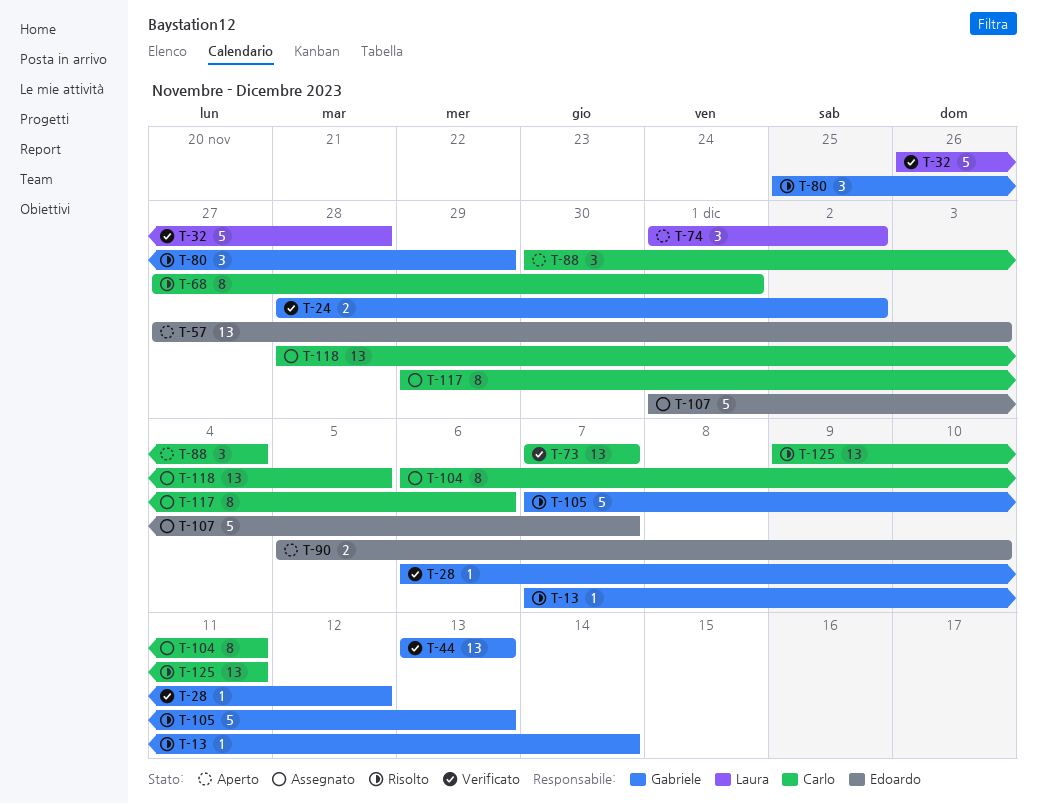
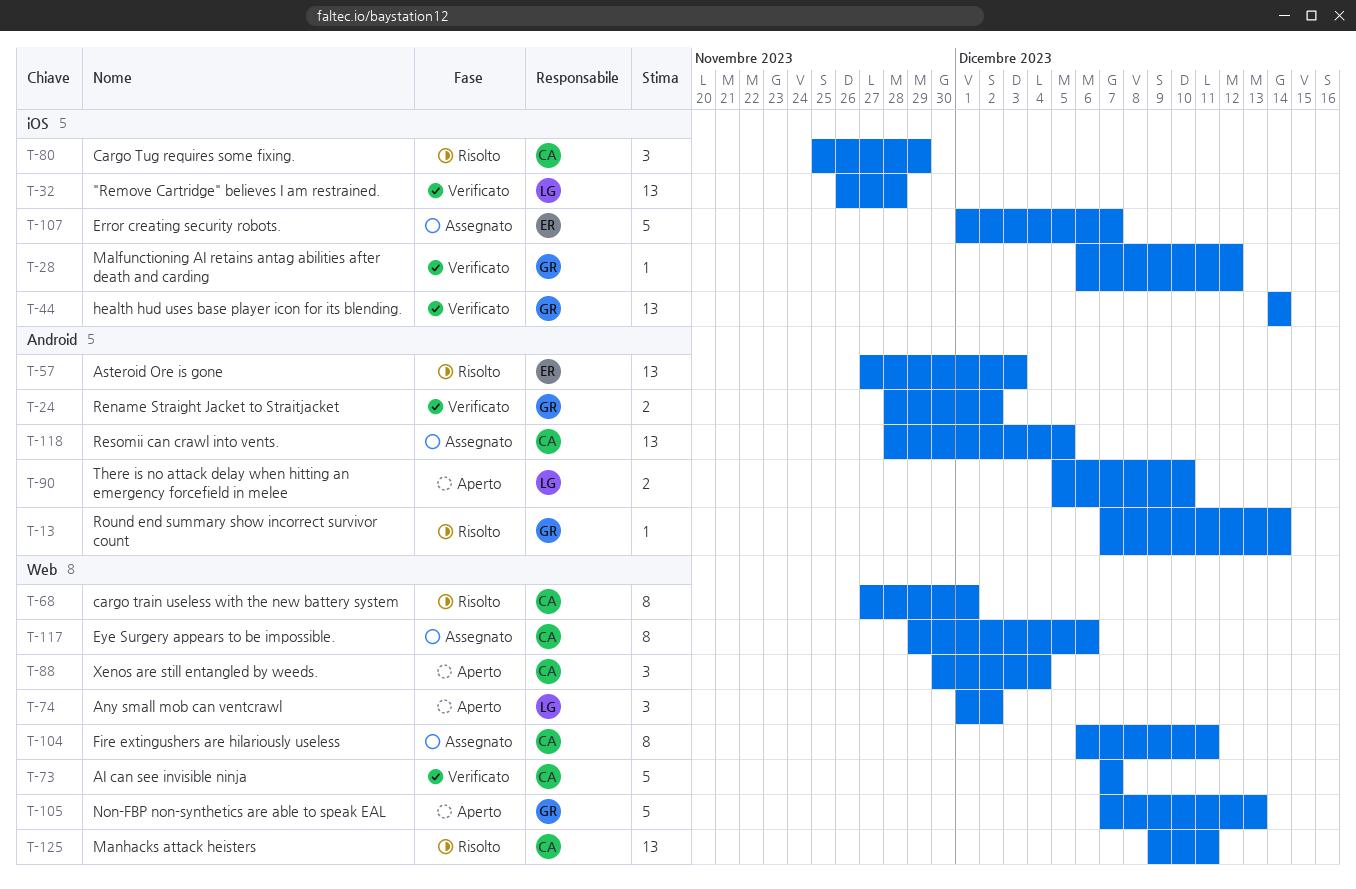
T-32, estimate: 5 -> 13
T-44, start: Dec 13 -> Dec 14
T-44, due: Dec 13 -> Dec 14
T-57, status: Aperto -> Risolto
T-73, estimate: 13 -> 5
T-80, owner: Gabriele -> Carlo
T-90, owner: Edoardo -> Laura
T-105, status: Risolto -> Aperto

